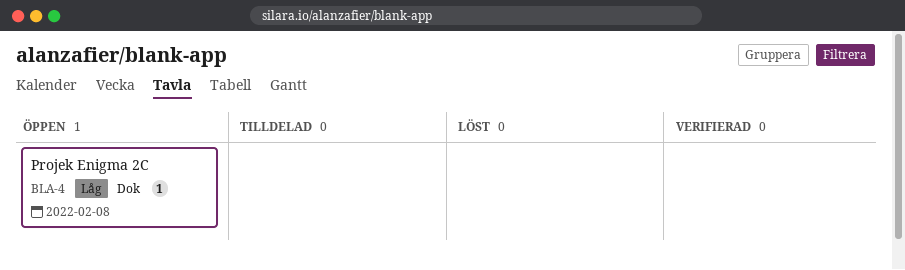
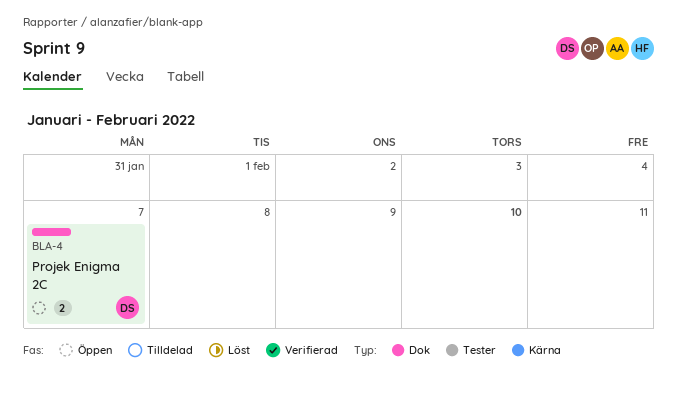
BLA-4, estimate: 1 -> 2
BLA-4, due: Feb 8 -> Feb 7

